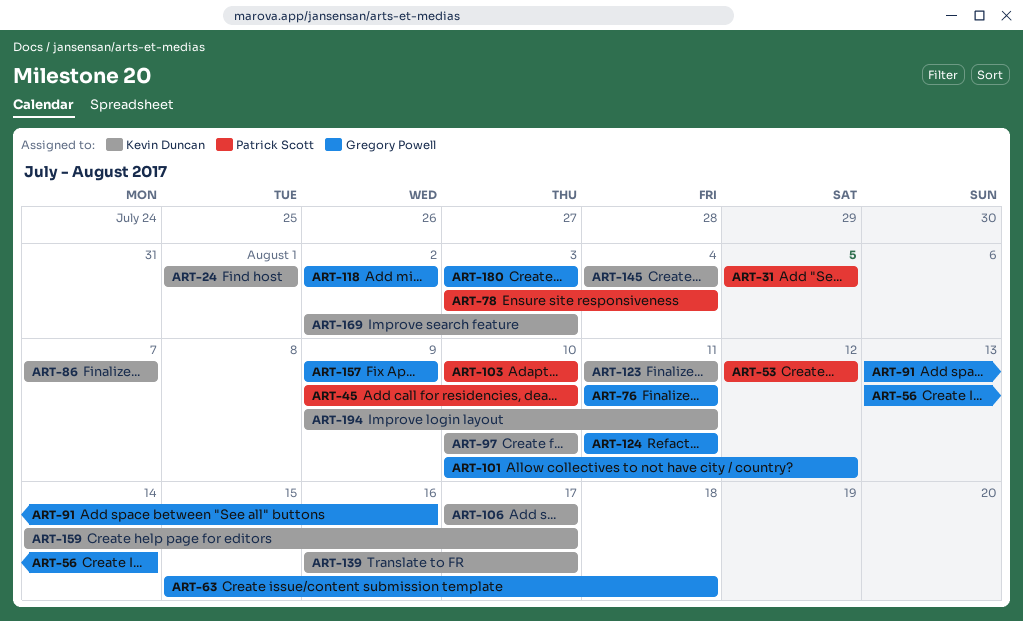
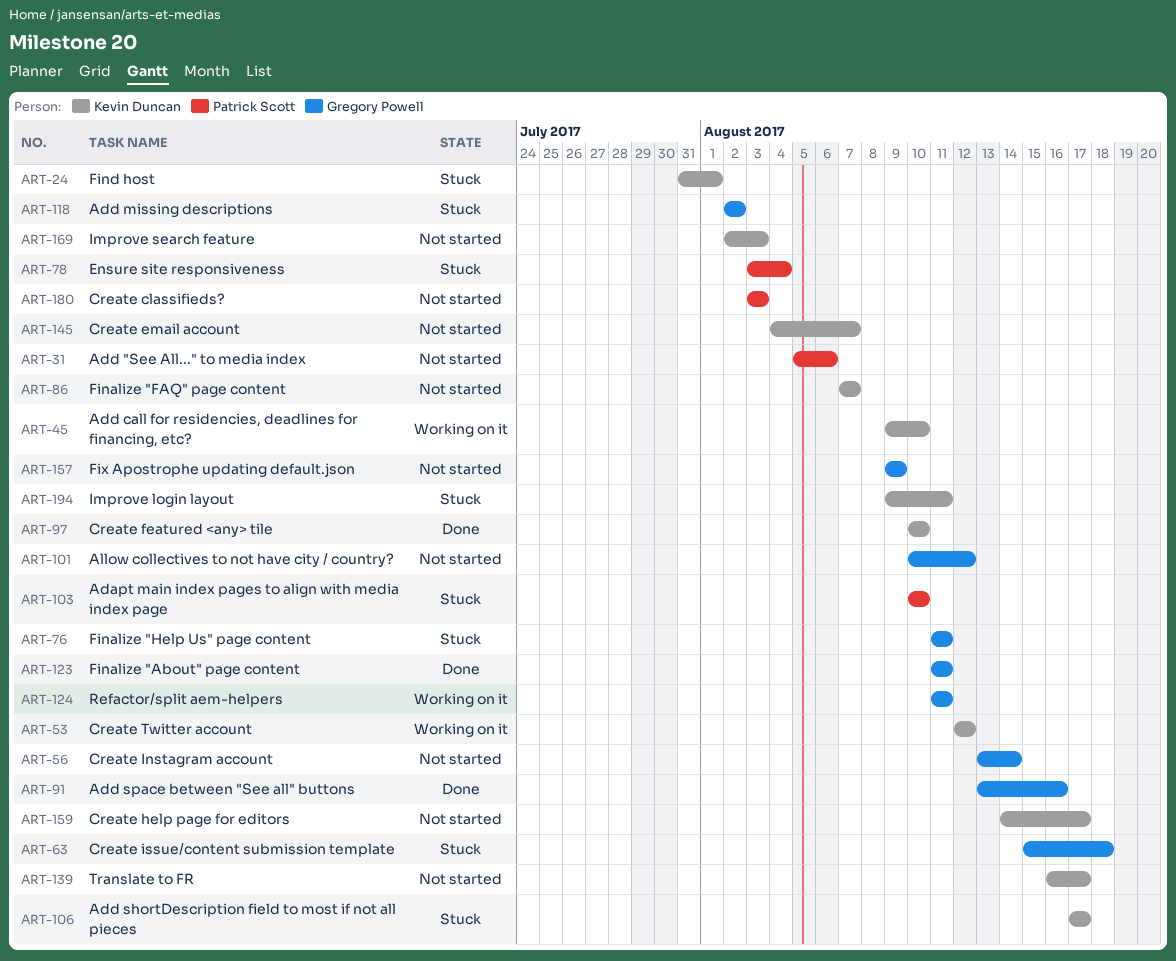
ART-24, start: Aug 1 -> Jul 31
ART-31, due: Aug 5 -> Aug 6
ART-45, owner: Patrick Scott -> Kevin Duncan
ART-53, owner: Patrick Scott -> Kevin Duncan
ART-123, owner: Kevin Duncan -> Gregory Powell
ART-145, due: Aug 4 -> Aug 7
ART-180, owner: Gregory Powell -> Patrick Scott

